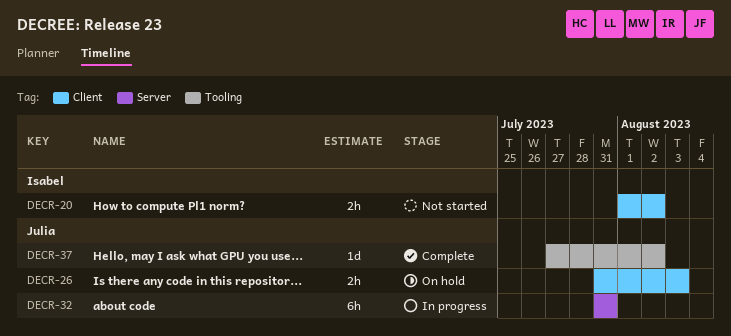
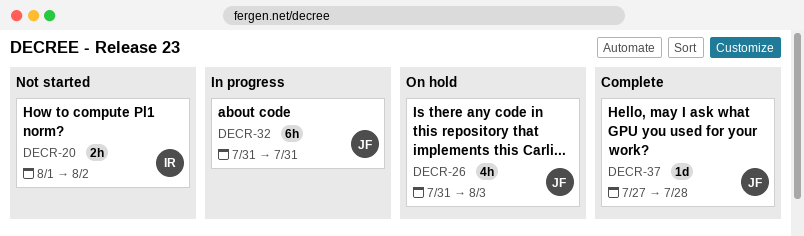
DECR-26, estimate: 2h -> 4h
DECR-37, due: Aug 2 -> Jul 28

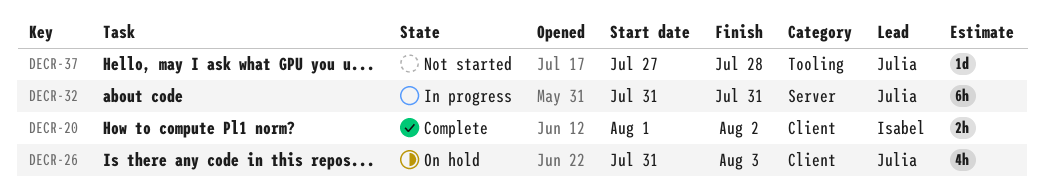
DECR-20, status: Not started -> Complete
DECR-37, status: Complete -> Not started

